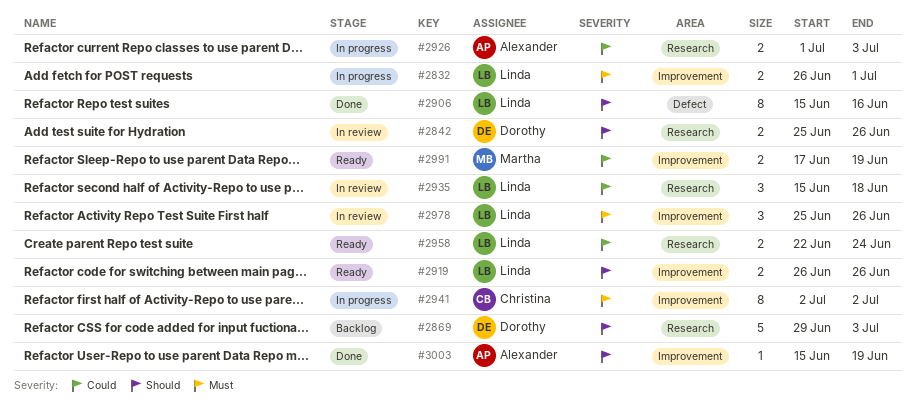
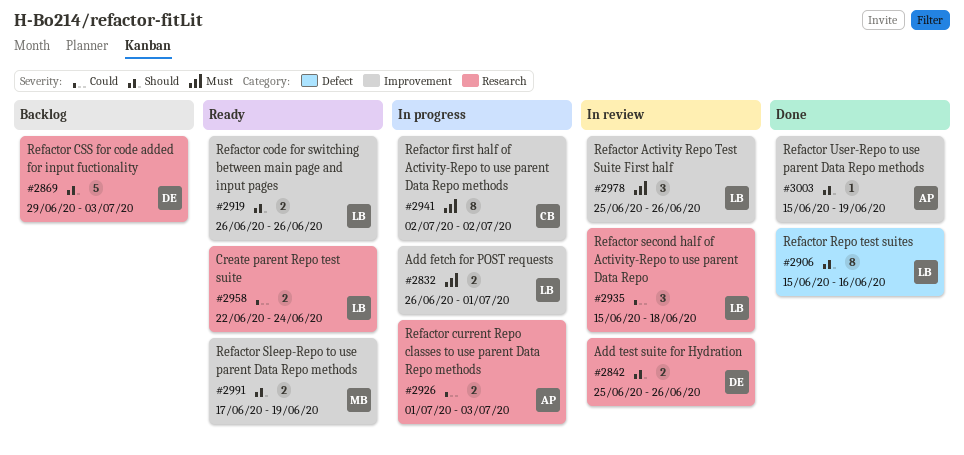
#2991, priority: Could -> Should

